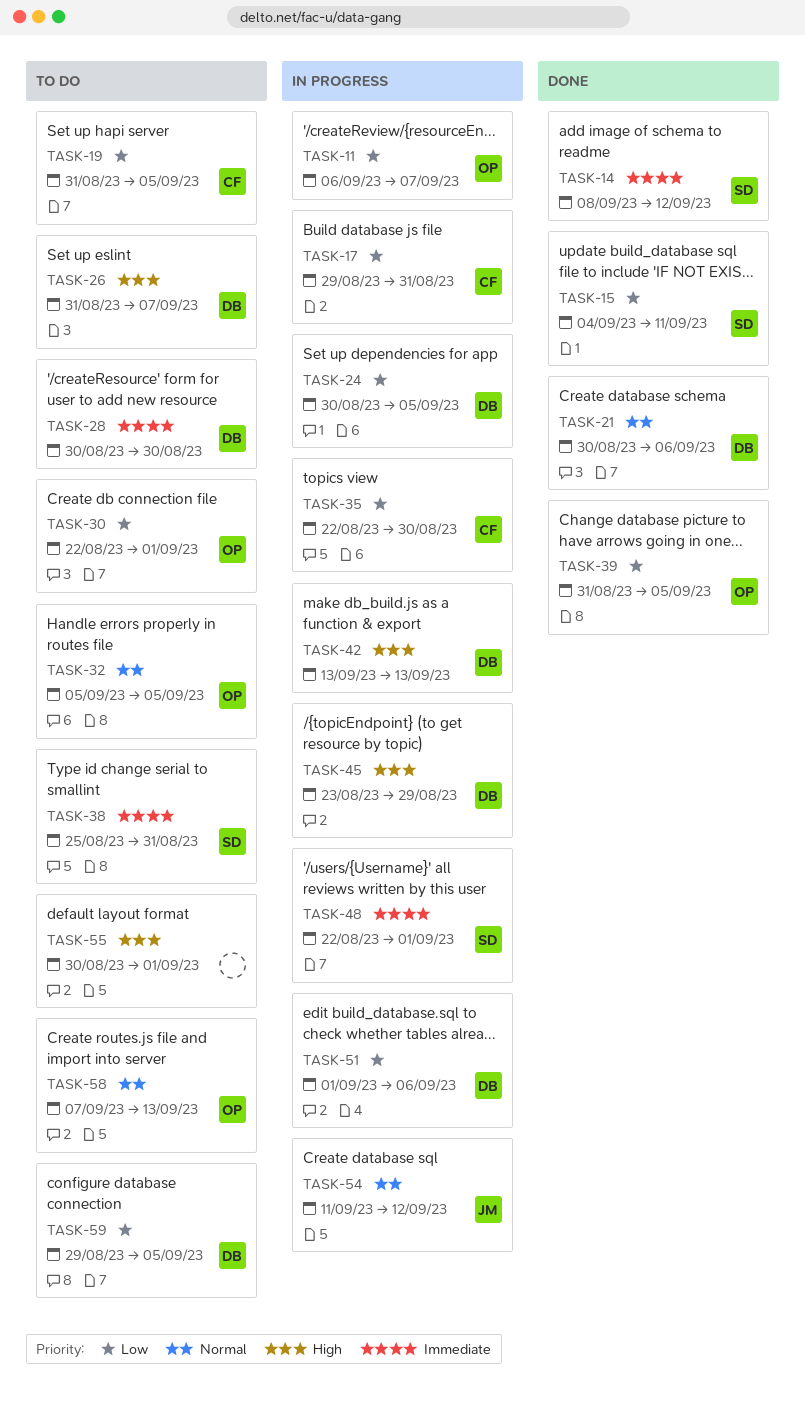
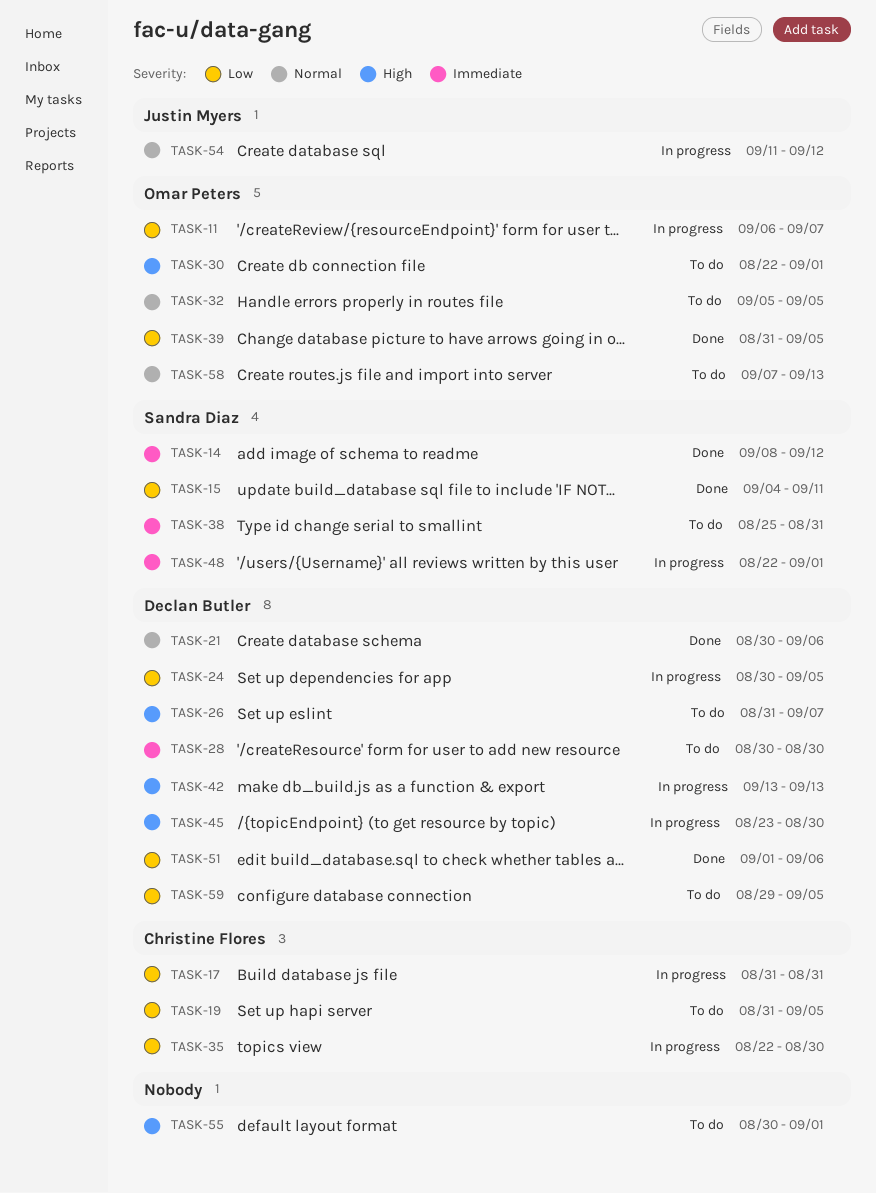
TASK-17, start: Aug 29 -> Aug 31
TASK-30, priority: Low -> High
TASK-45, due: Aug 29 -> Aug 30
TASK-51, status: In progress -> Done

